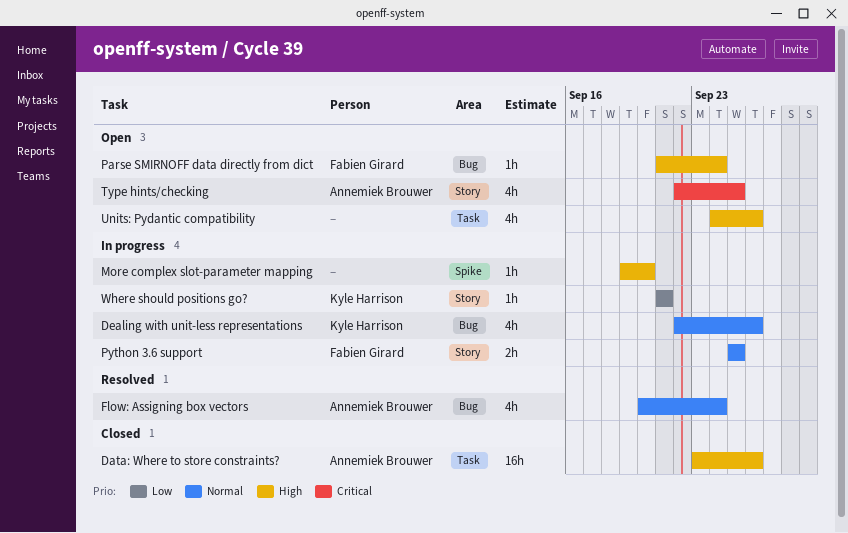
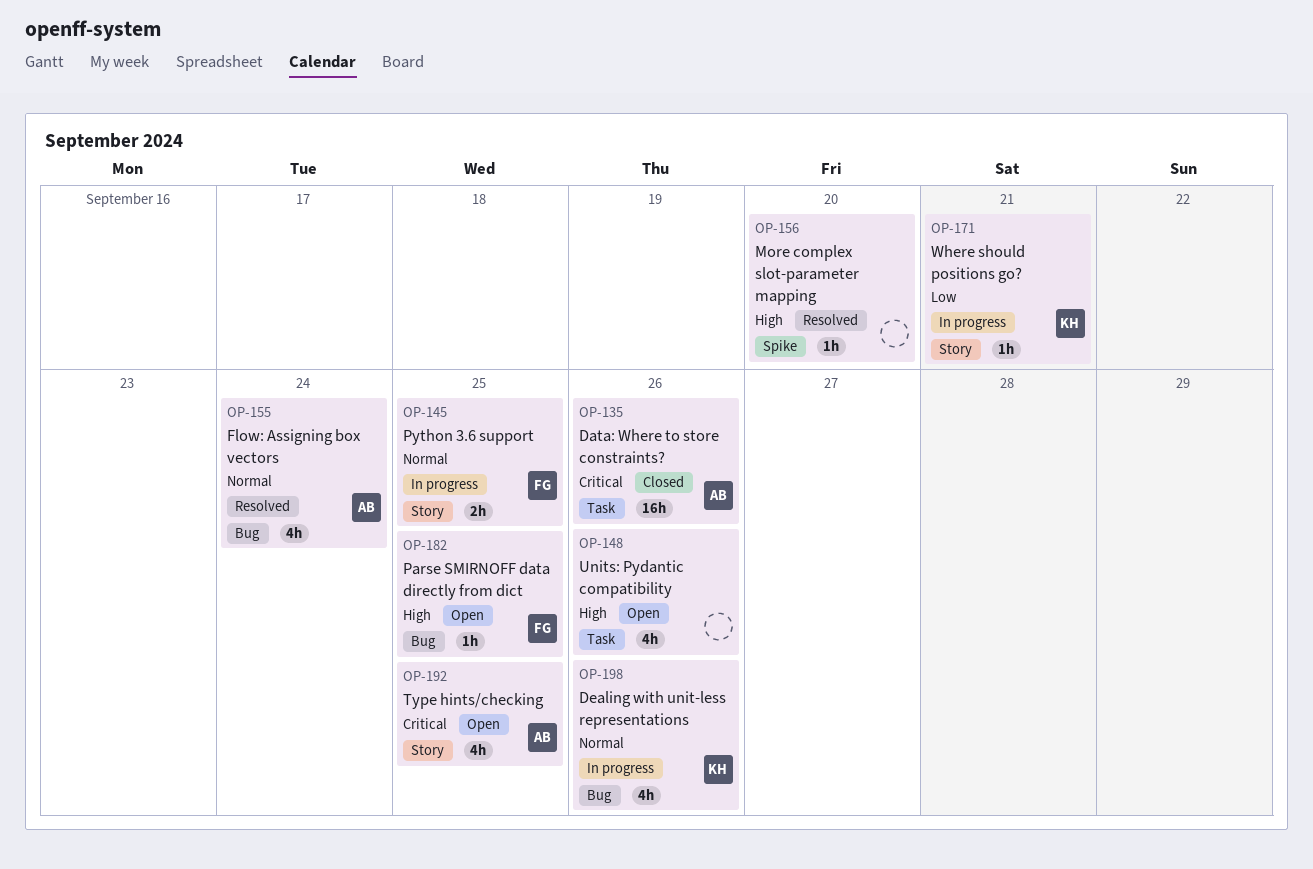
Data: Where to store constraints?, priority: High -> Critical
More complex slot-parameter mapping, status: In progress -> Resolved
Parse SMIRNOFF data directly from dict, due: Sep 24 -> Sep 25

